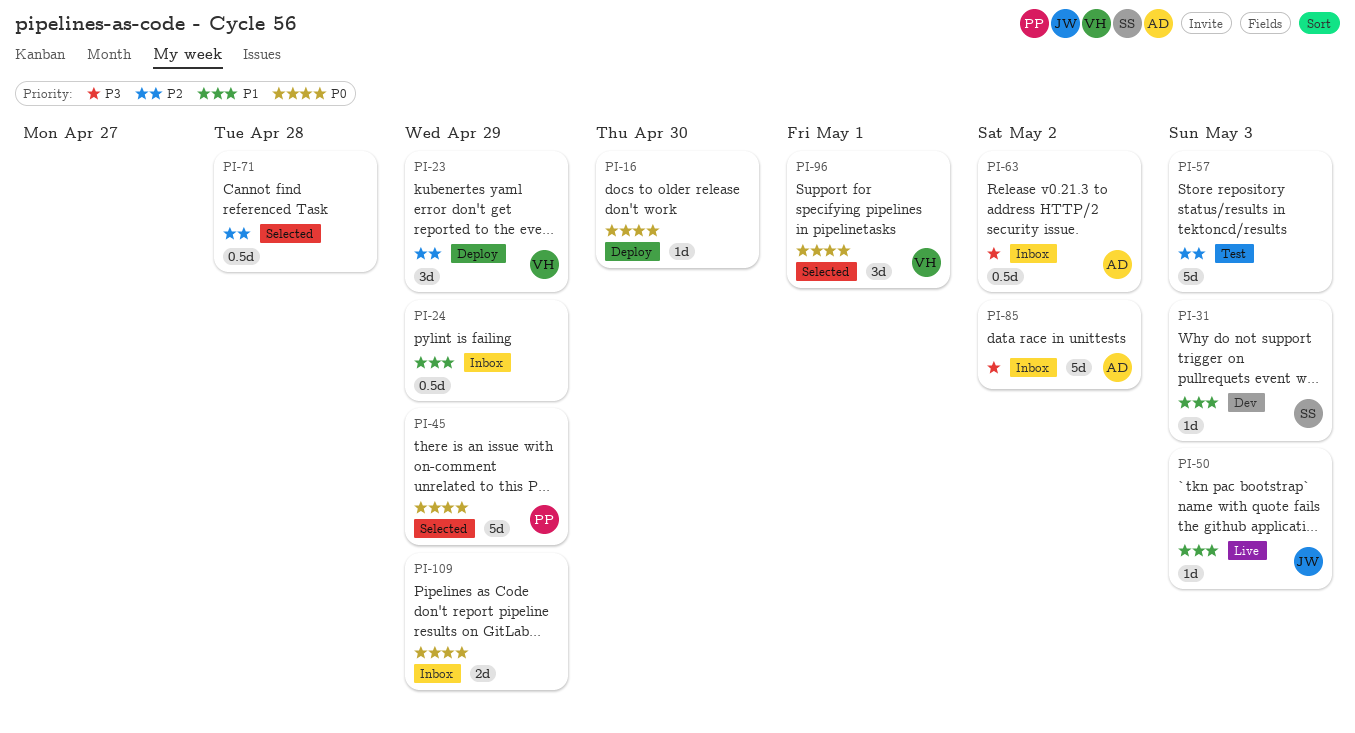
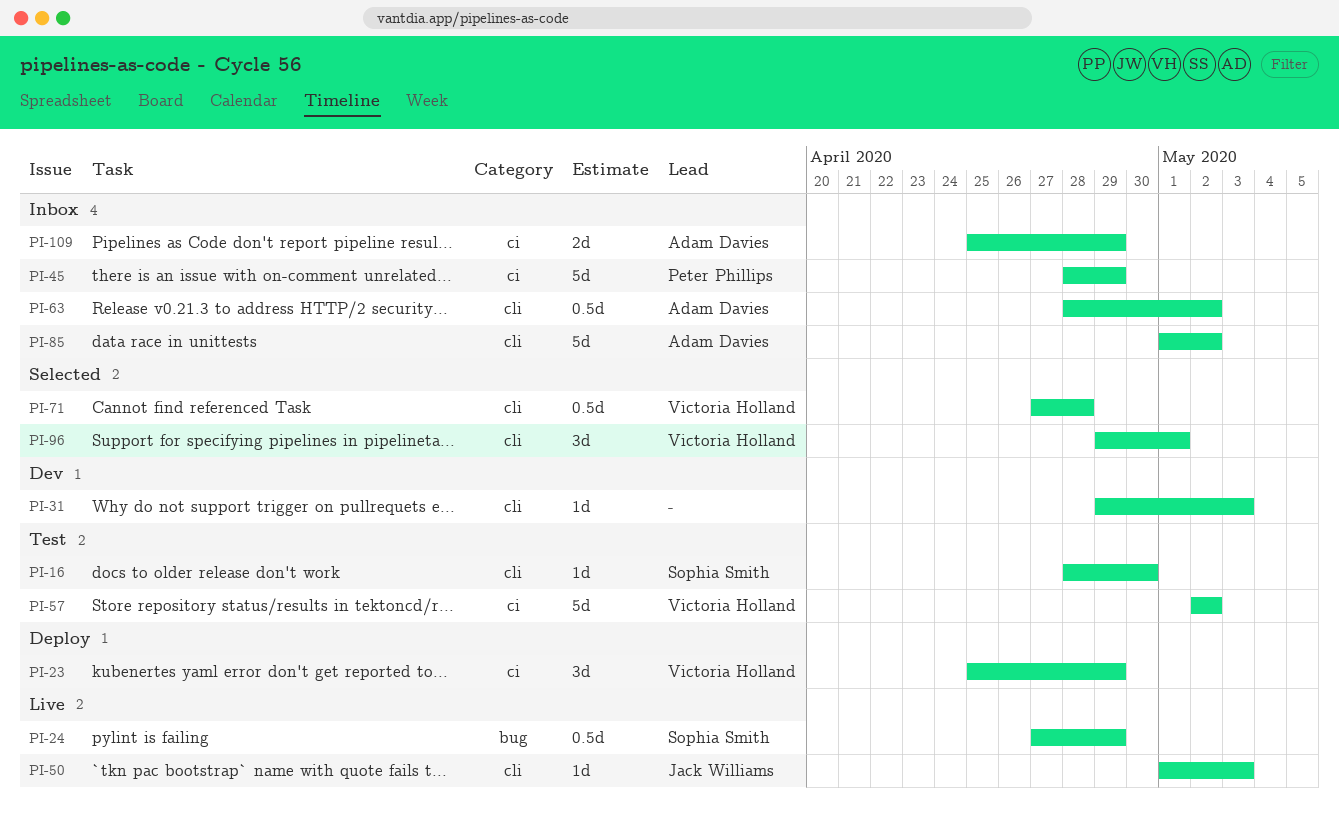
PI-16, status: Deploy -> Test
PI-16, owner: none -> Sophia Smith
PI-24, status: Inbox -> Live
PI-24, owner: none -> Sophia Smith
PI-31, owner: Sophia Smith -> none
PI-45, status: Selected -> Inbox
PI-57, owner: none -> Victoria Holland
PI-57, due: May 3 -> May 2
PI-71, owner: none -> Victoria Holland
PI-109, owner: none -> Adam Davies

